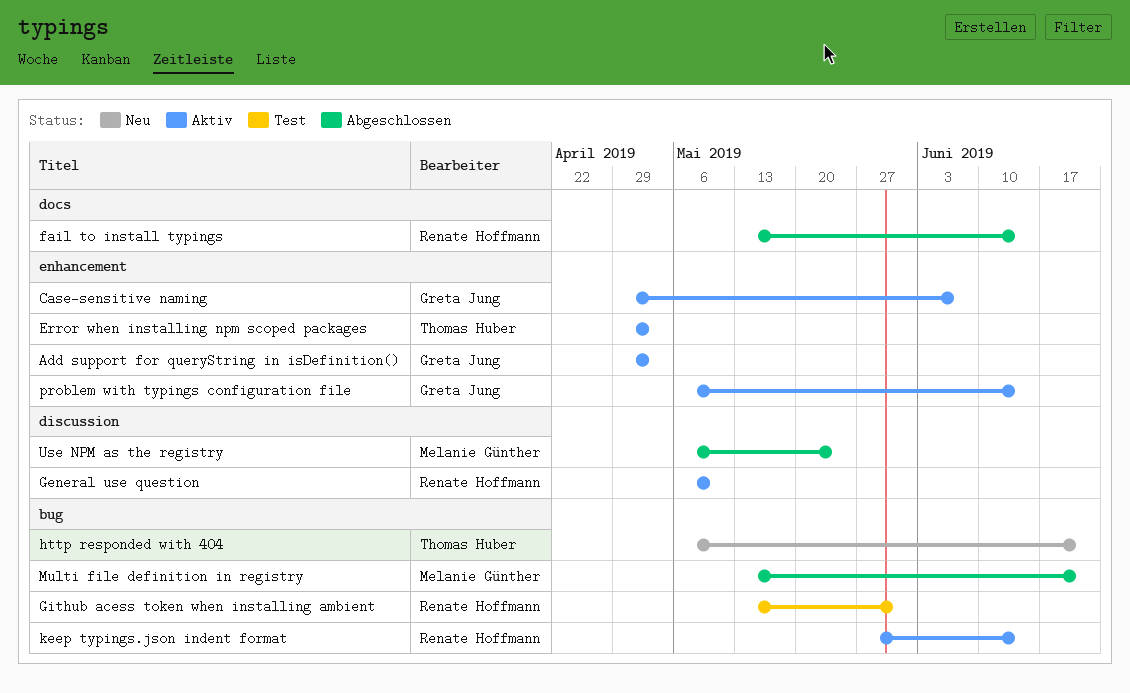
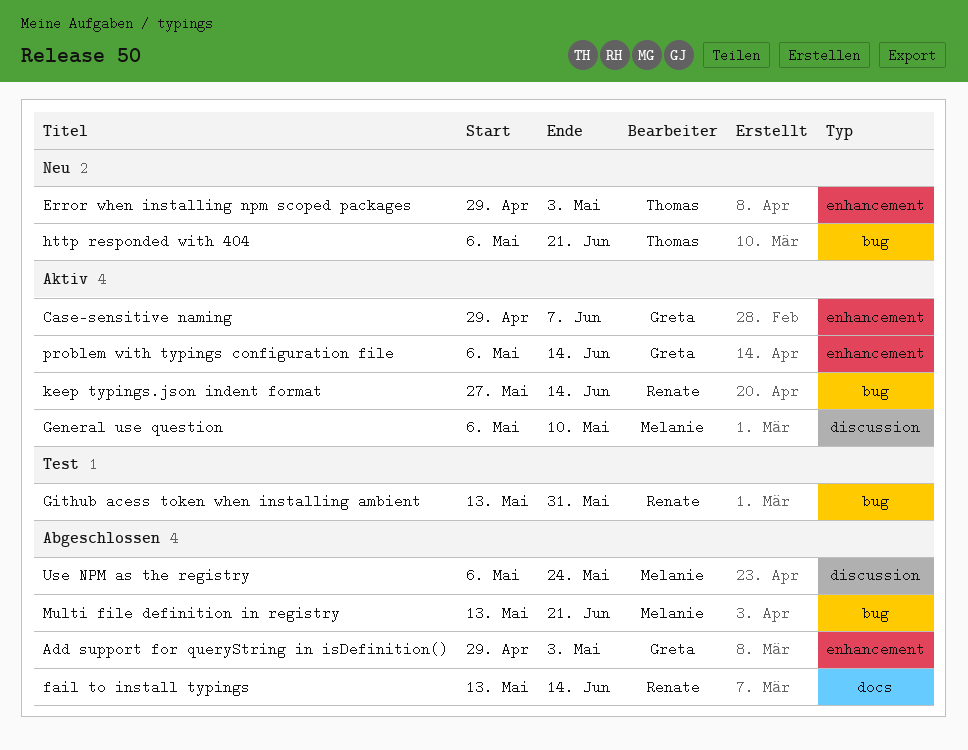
Add support for queryString in isDefinition(), status: Aktiv -> Abgeschlossen
Error when installing npm scoped packages, status: Aktiv -> Neu
General use question, owner: Renate Hoffmann -> Melanie Günther

